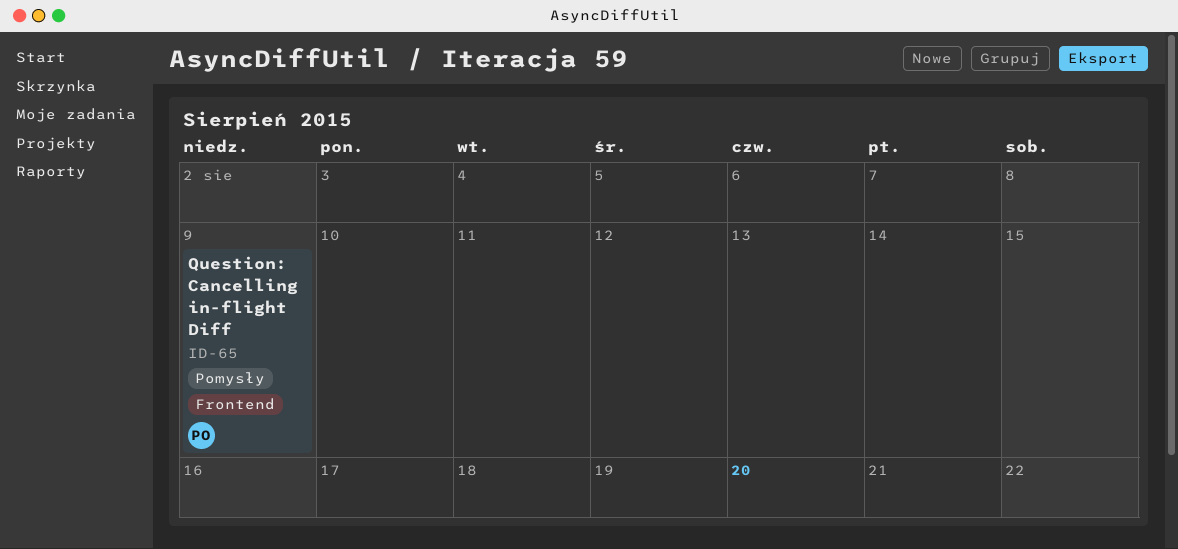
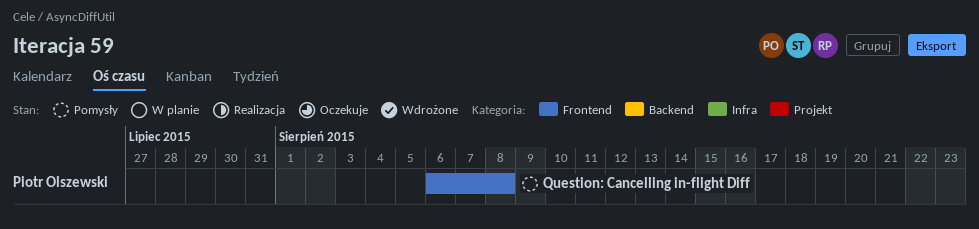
Question: Cancelling in-flight Diff, due: Aug 9 -> Aug 8

